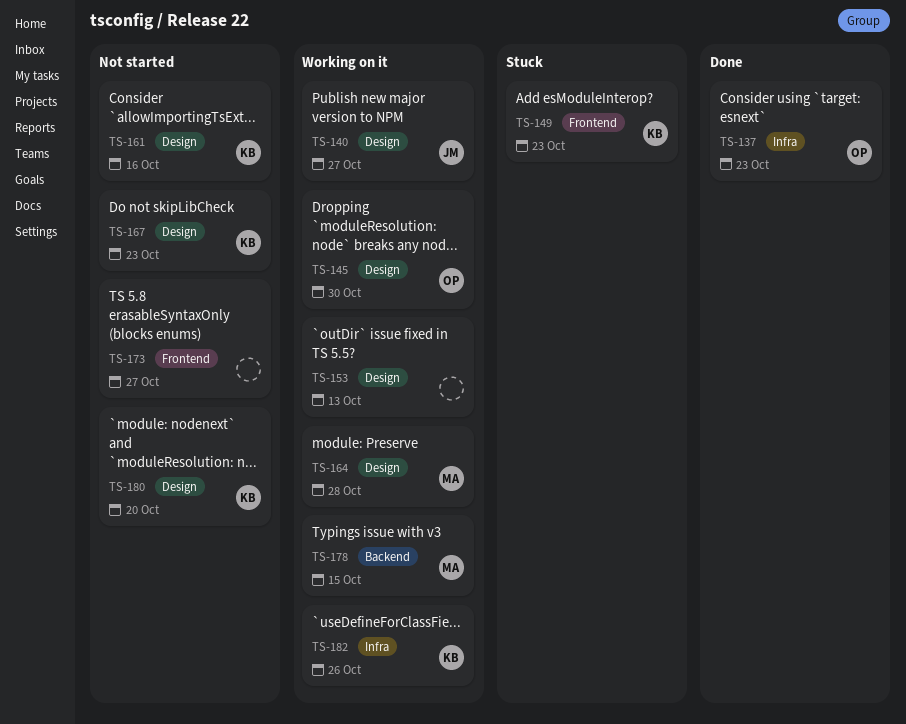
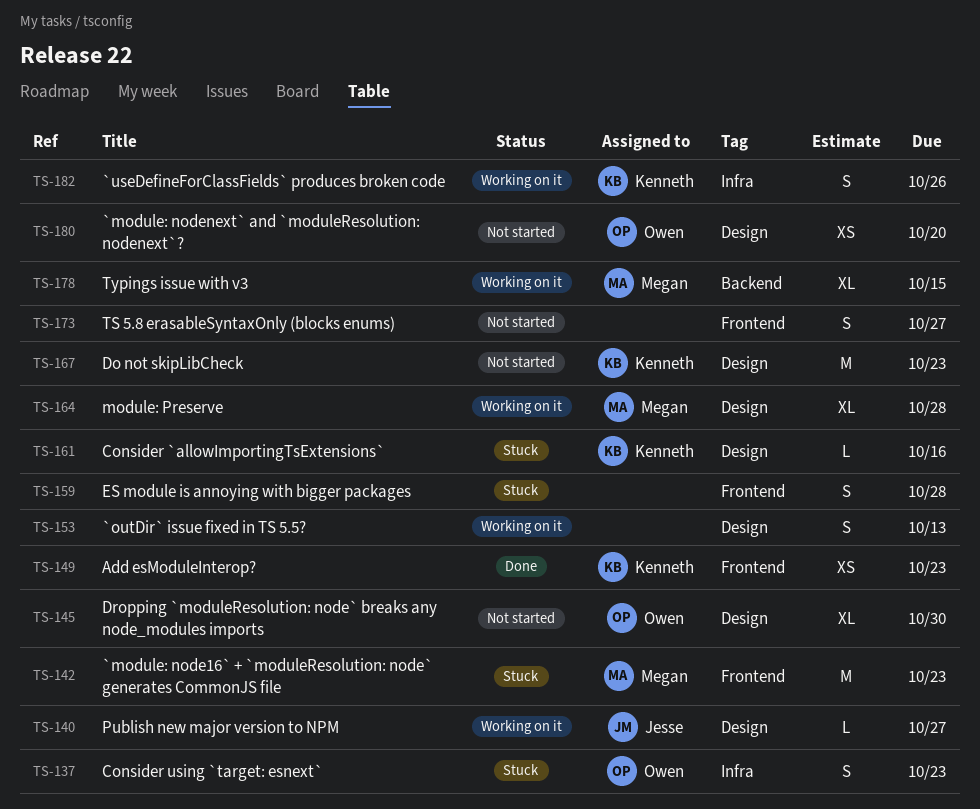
TS-137, status: Done -> Stuck
TS-142: none -> present
TS-145, status: Working on it -> Not started
TS-149, status: Stuck -> Done
TS-159: none -> present
TS-161, status: Not started -> Stuck
TS-180, owner: Kenneth -> Owen

